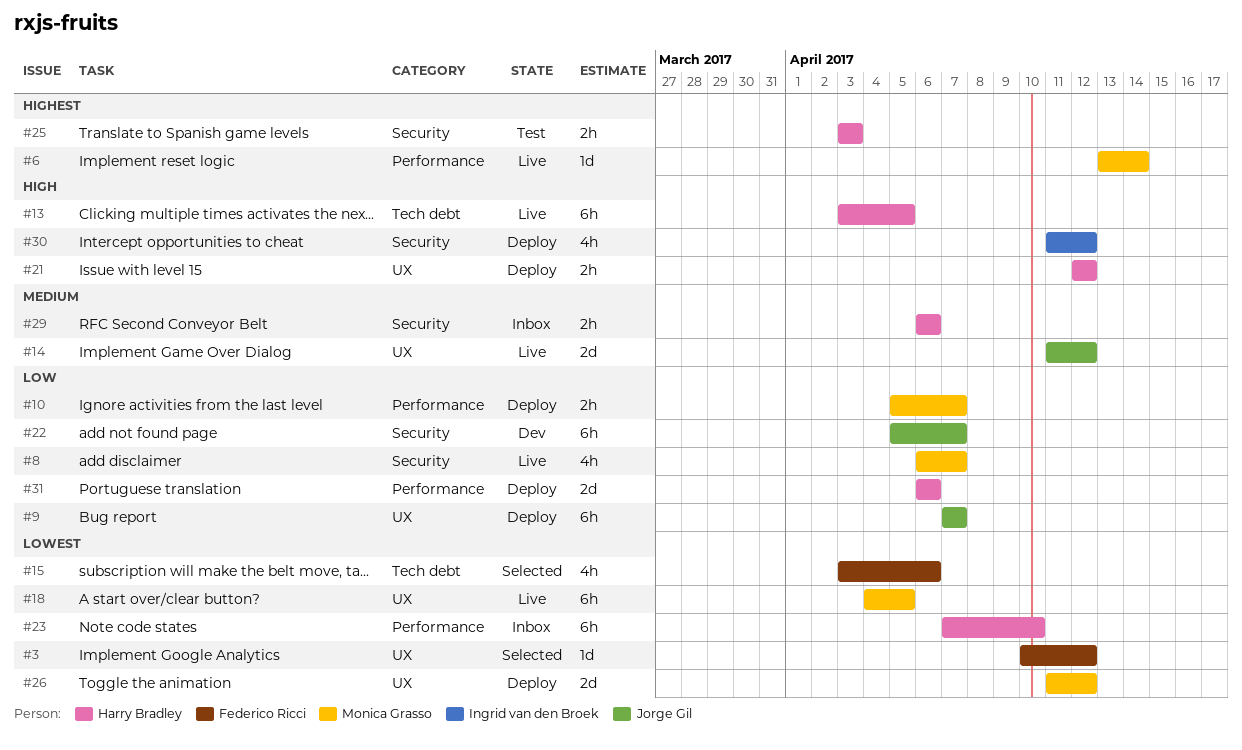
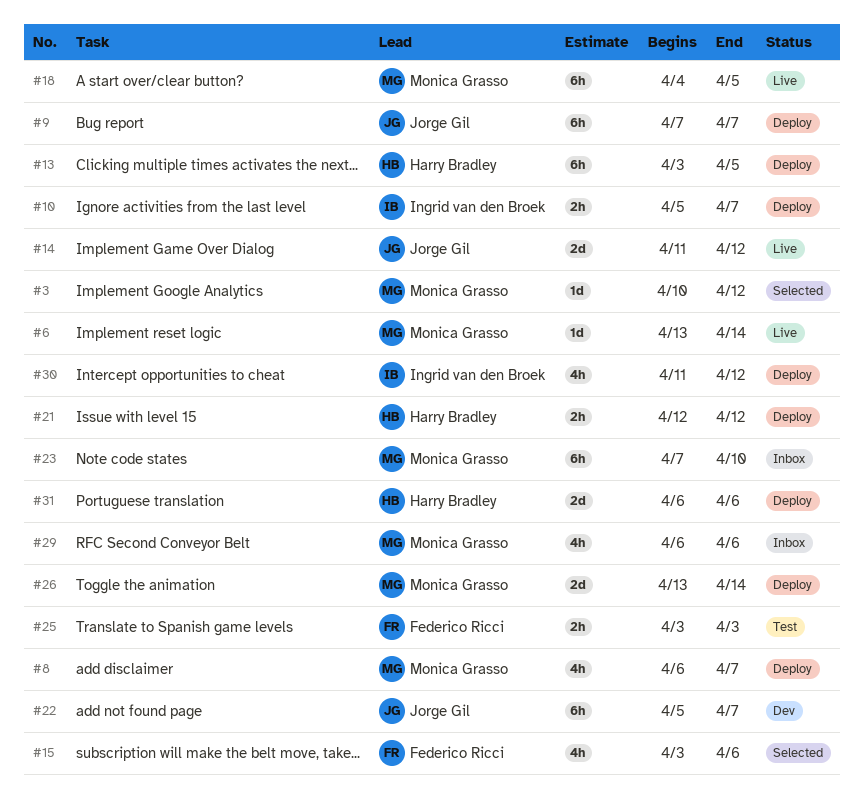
#3, owner: Federico Ricci -> Monica Grasso
#8, status: Live -> Deploy
#10, owner: Monica Grasso -> Ingrid van den Broek
#13, status: Live -> Deploy
#23, owner: Harry Bradley -> Monica Grasso
#25, owner: Harry Bradley -> Federico Ricci
#26, start: Apr 11 -> Apr 13
#26, due: Apr 12 -> Apr 14
#29, owner: Harry Bradley -> Monica Grasso
#29, estimate: 2h -> 4h

